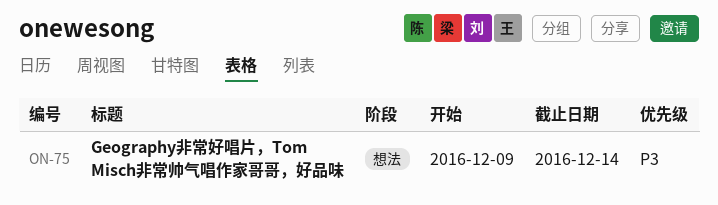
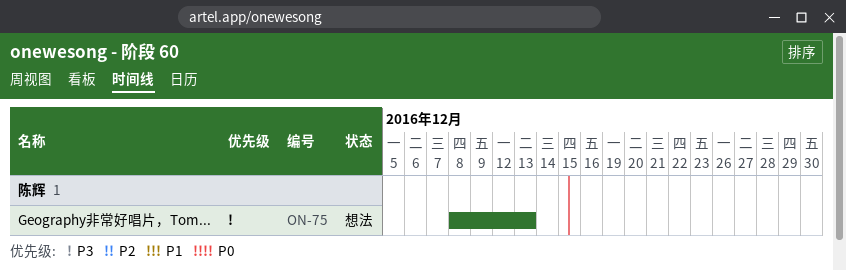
ON-75, start: Dec 9 -> Dec 8
ON-75, due: Dec 14 -> Dec 13

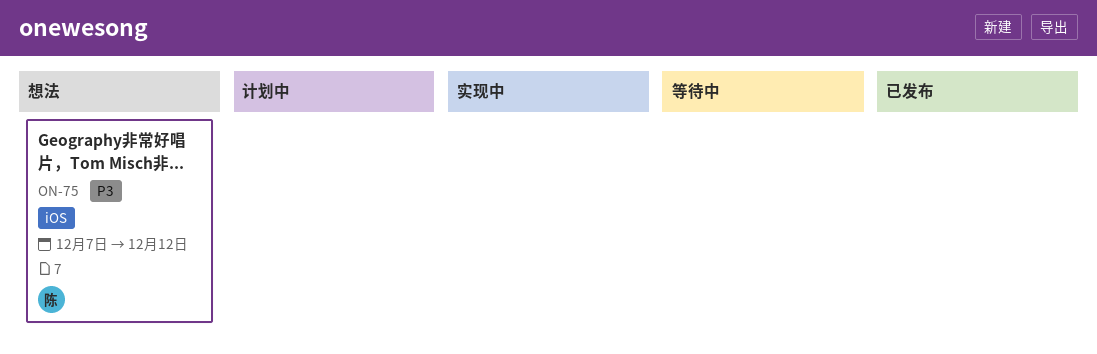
ON-75, start: Dec 8 -> Dec 7
ON-75, due: Dec 13 -> Dec 12

